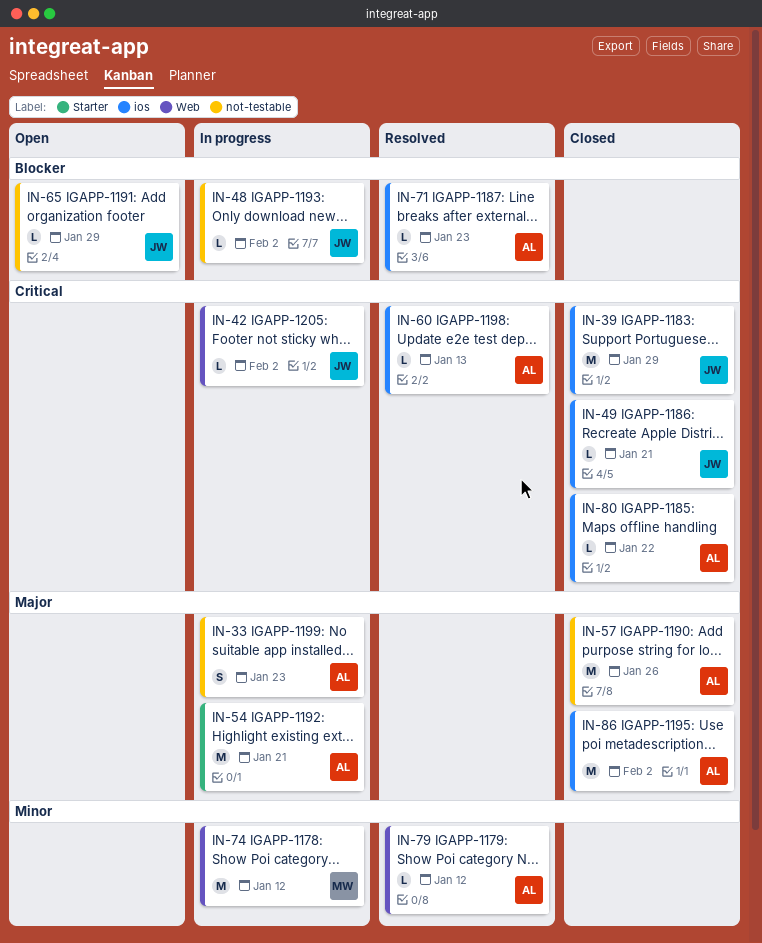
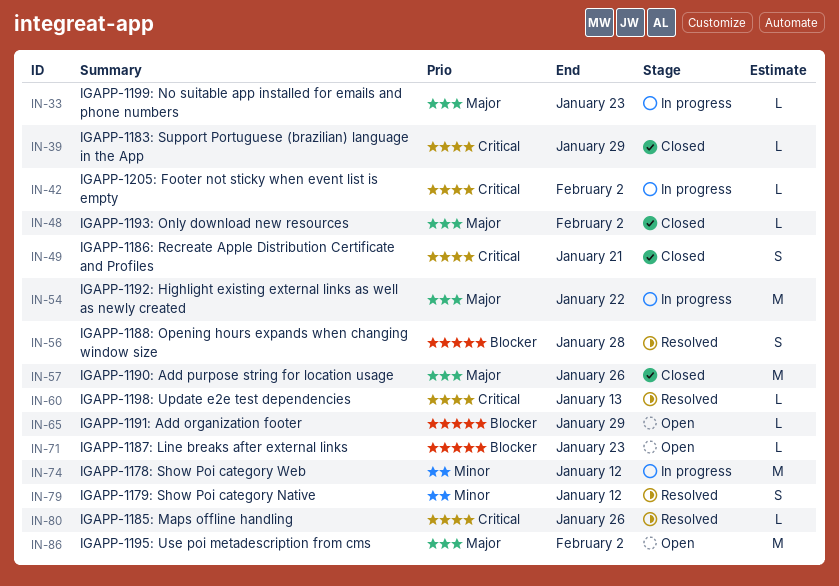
IN-33, estimate: S -> L
IN-39, estimate: M -> L
IN-48, status: In progress -> Closed
IN-48, priority: Blocker -> Major
IN-49, estimate: L -> S
IN-54, due: Jan 21 -> Jan 22
IN-56: none -> present
IN-71, status: Resolved -> Open
IN-79, estimate: L -> S
IN-80, status: Closed -> Resolved
IN-80, due: Jan 22 -> Jan 26
IN-86, status: Closed -> Open

